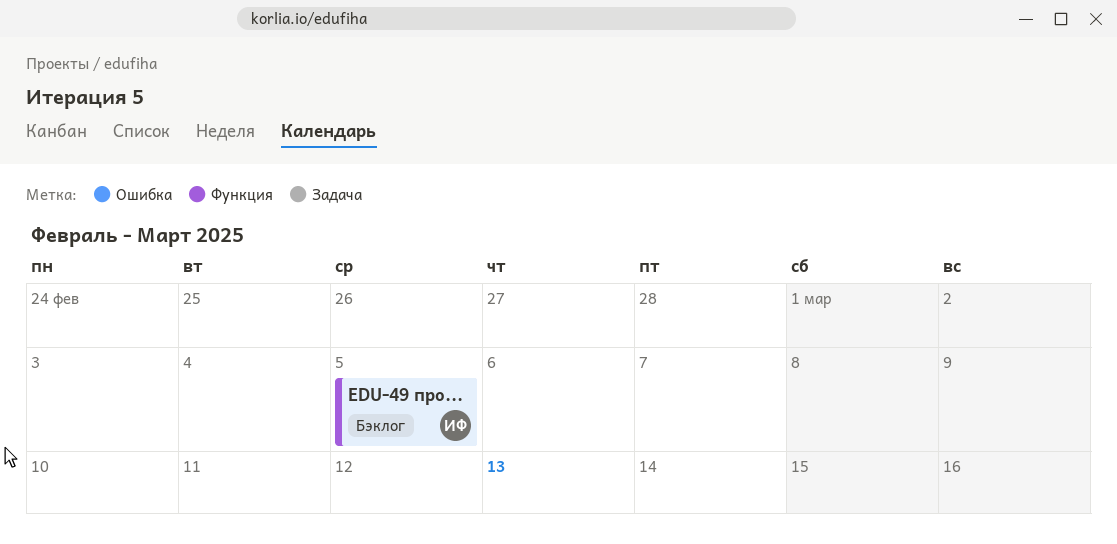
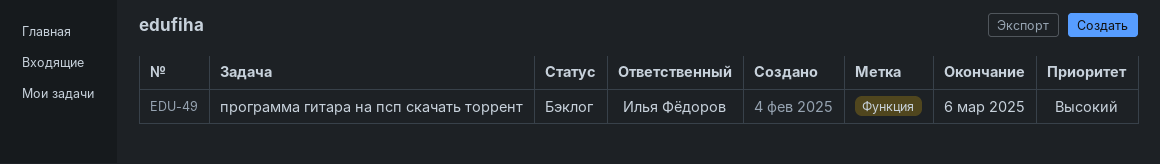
EDU-49, due: Mar 5 -> Mar 6

